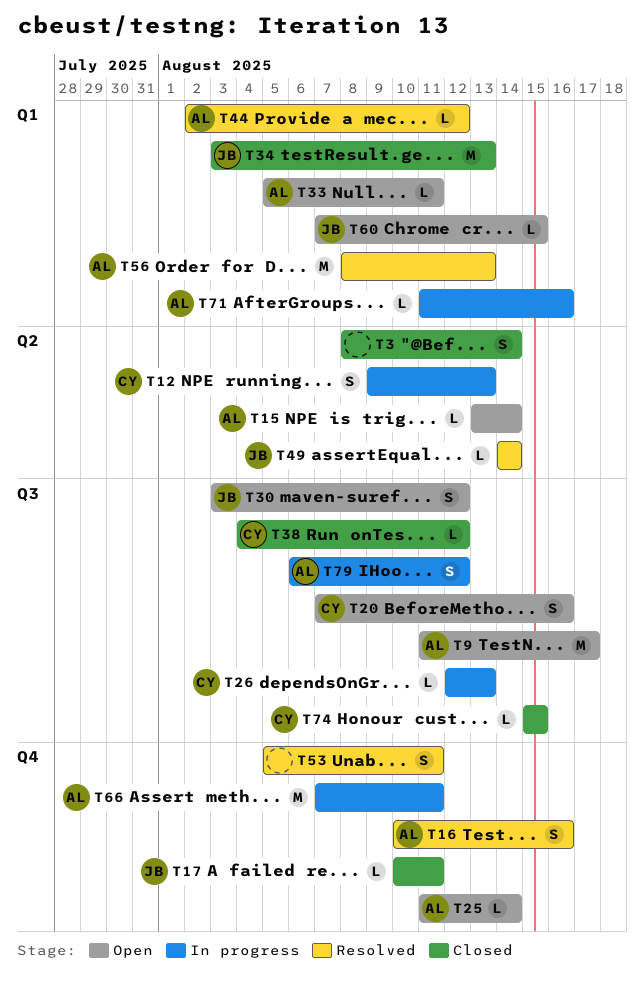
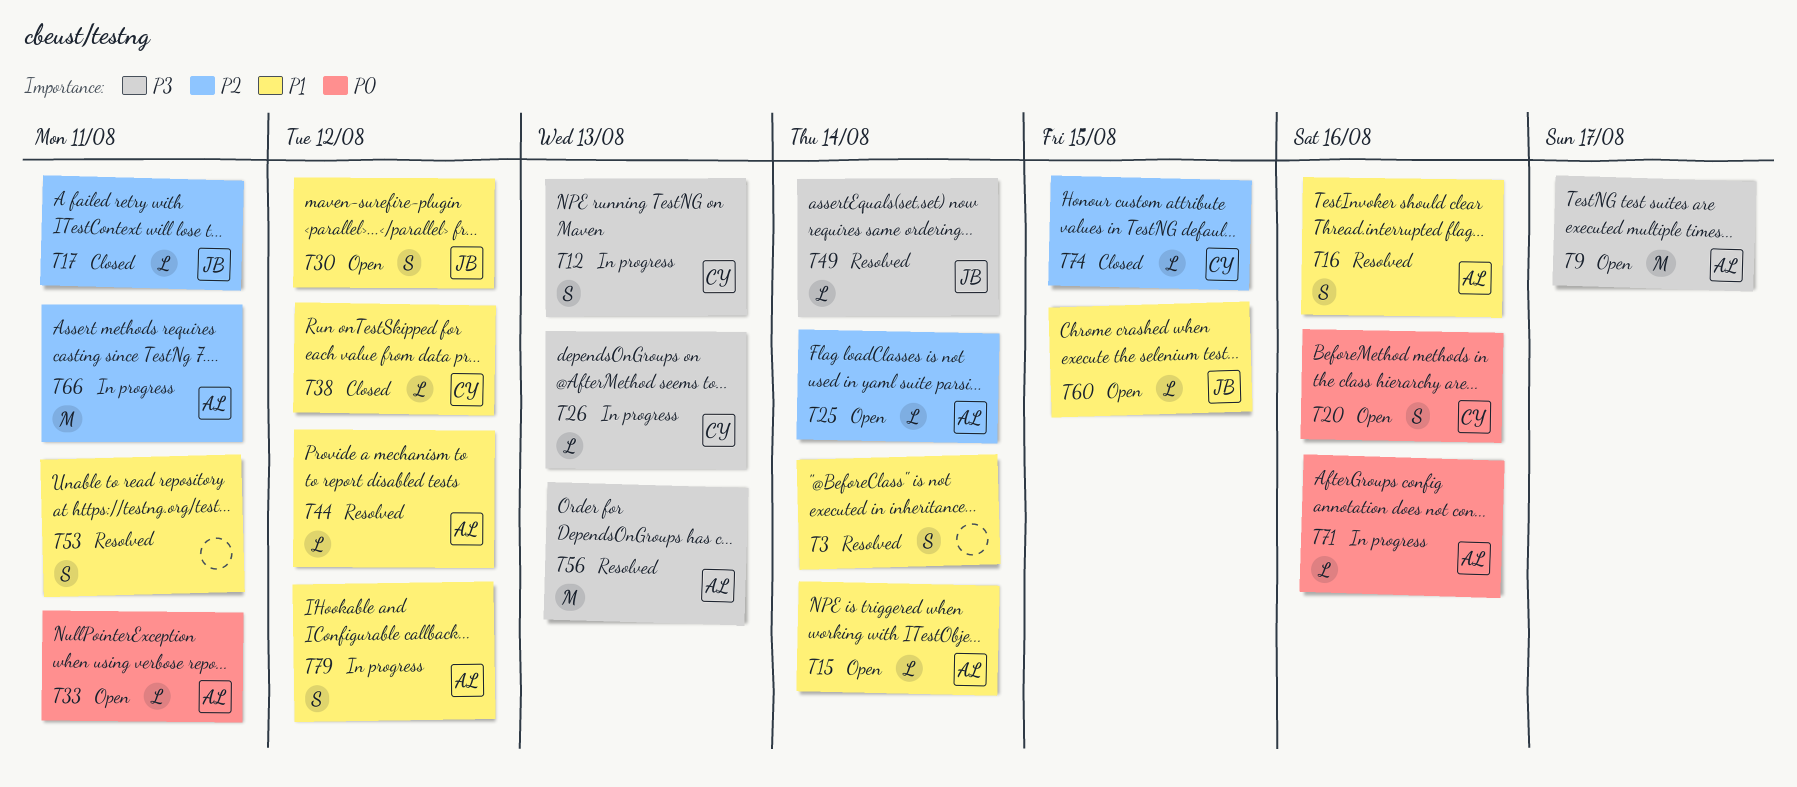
T3, status: Closed -> Resolved
T34: present -> none

